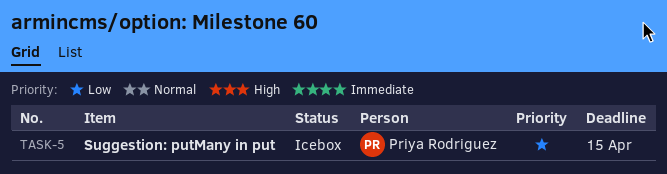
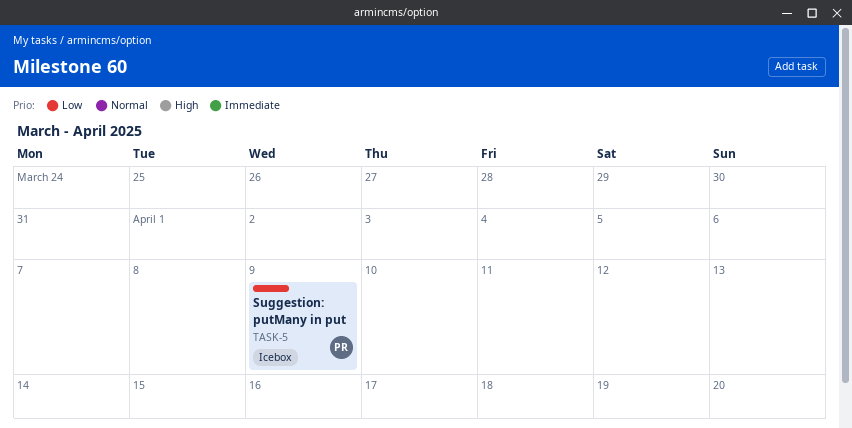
TASK-5, due: Apr 15 -> Apr 9

